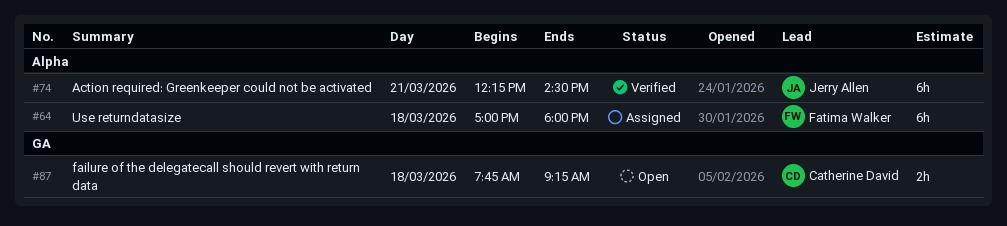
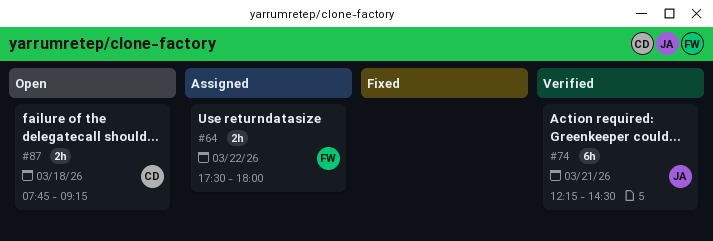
#64, estimate: 6h -> 2h
#64, day: Mar 18 -> Mar 22
#64, begins: 17:00 -> 17:30

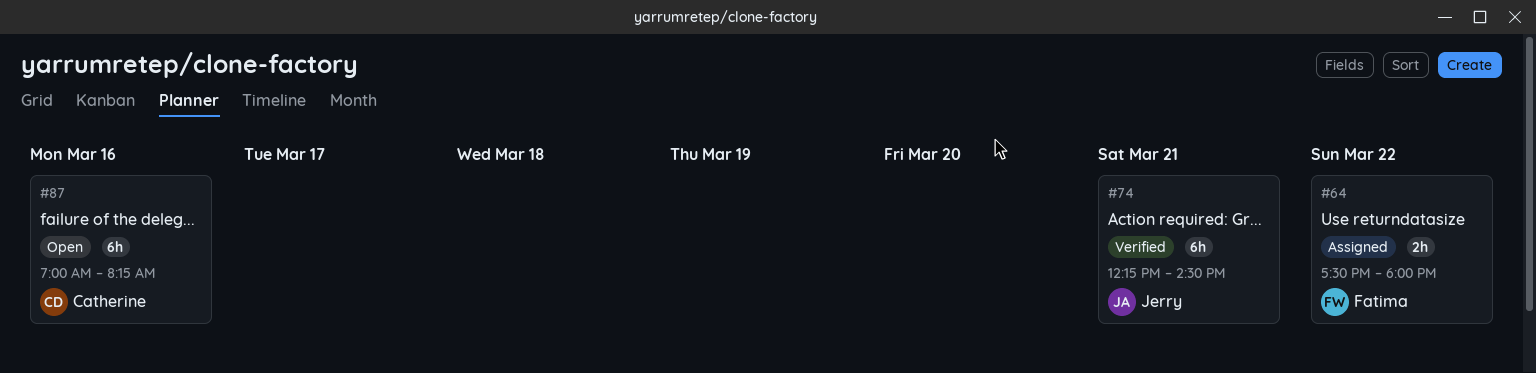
#87, estimate: 2h -> 6h
#87, day: Mar 18 -> Mar 16
#87, begins: 07:45 -> 07:00
#87, ends: 09:15 -> 08:15

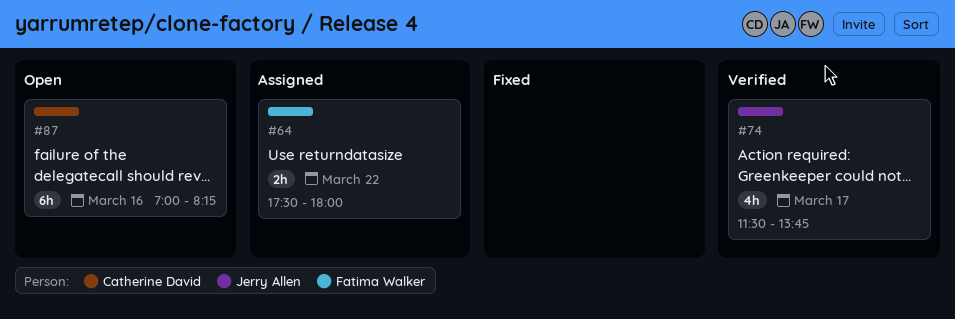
#74, estimate: 6h -> 4h
#74, day: Mar 21 -> Mar 17
#74, begins: 12:15 -> 11:30
#74, ends: 14:30 -> 13:45

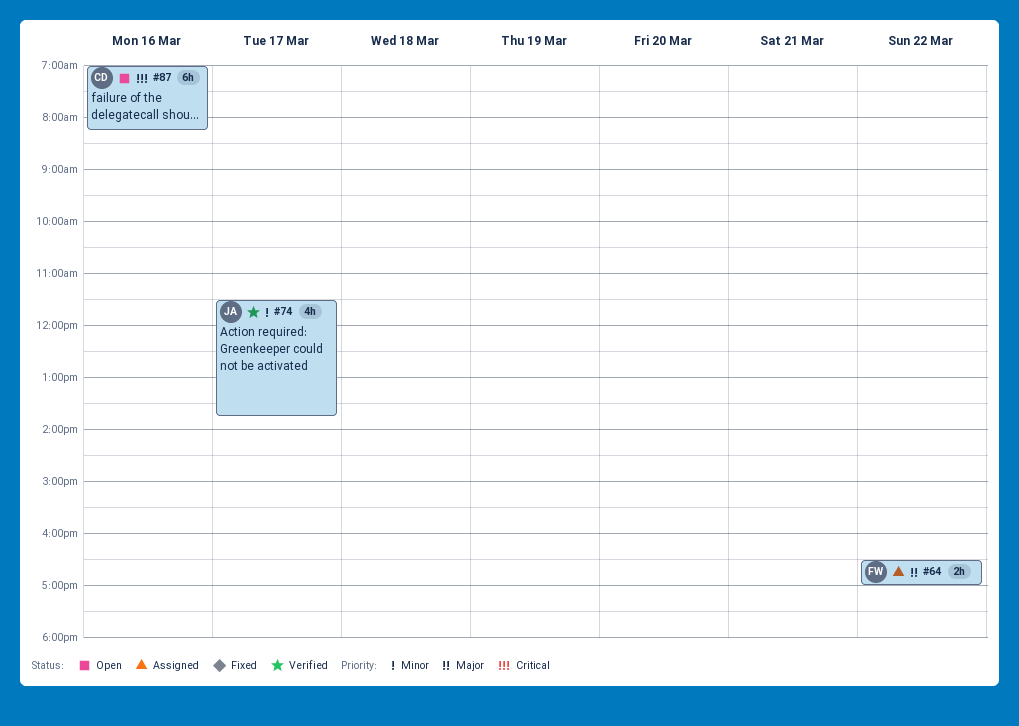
#64, begins: 17:30 -> 16:30
#64, ends: 18:00 -> 17:00

